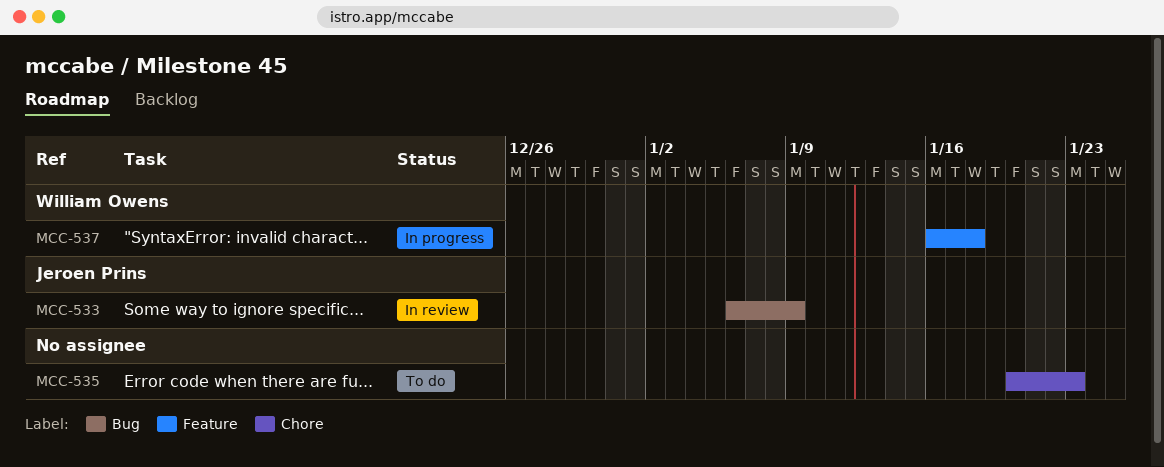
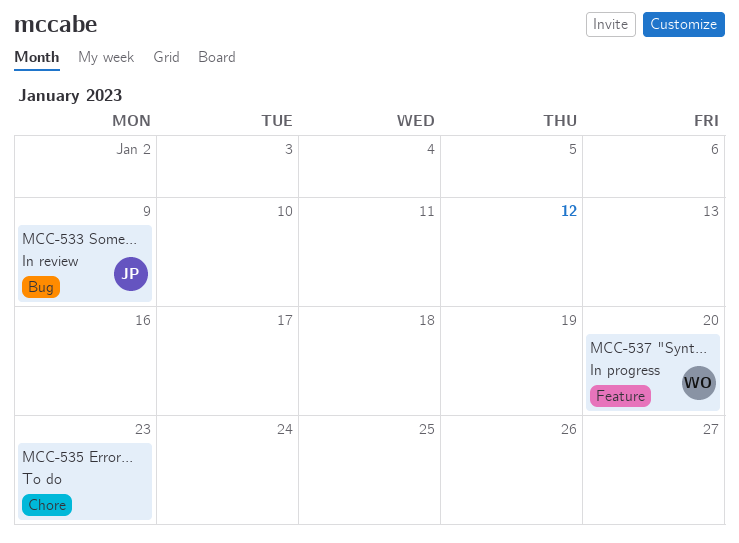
MCC-537, due: Jan 18 -> Jan 20

